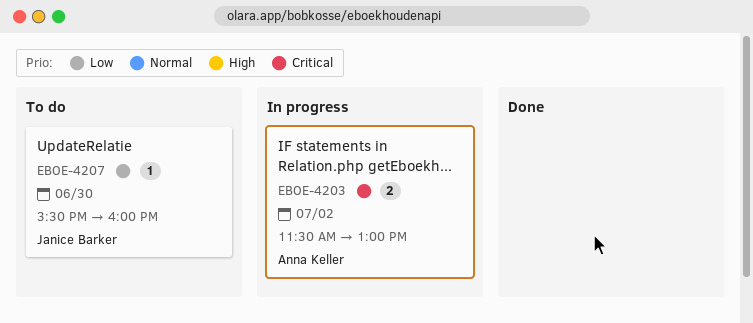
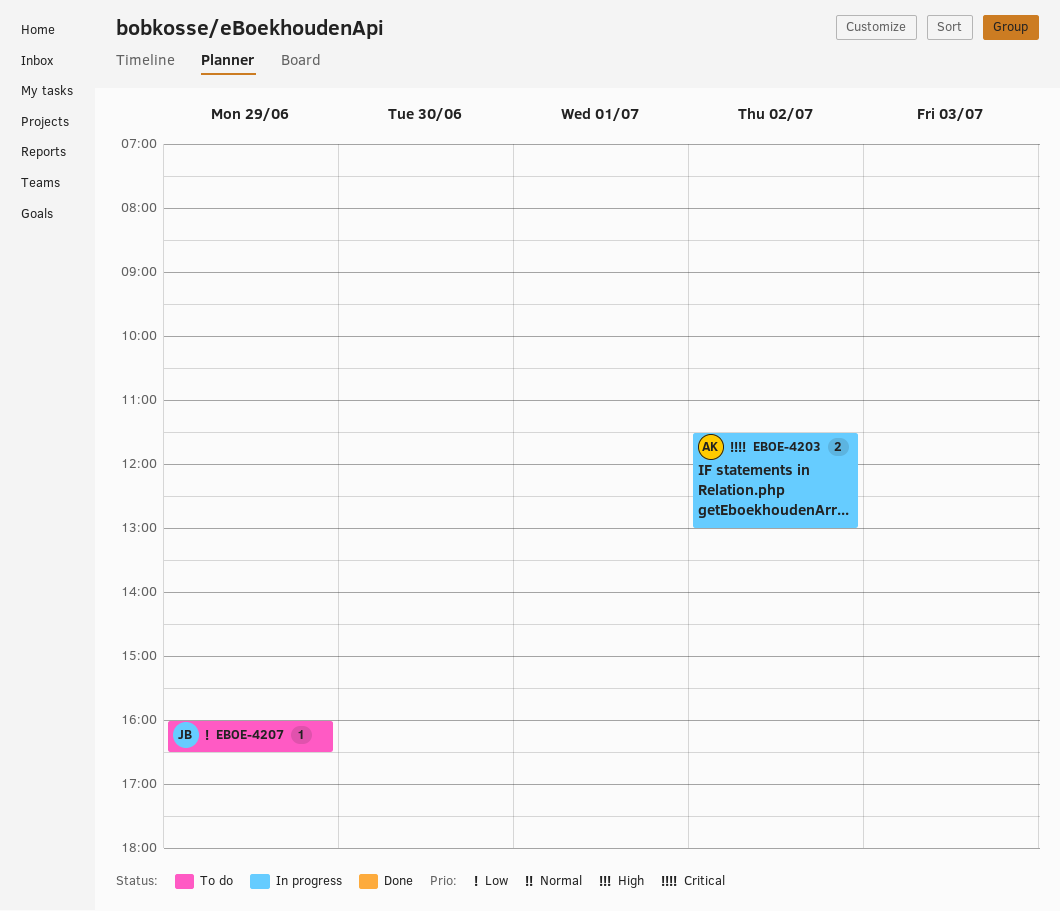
EBOE-4207, day: Jun 30 -> Jun 29
EBOE-4207, begins: 15:30 -> 16:00
EBOE-4207, ends: 16:00 -> 16:30

